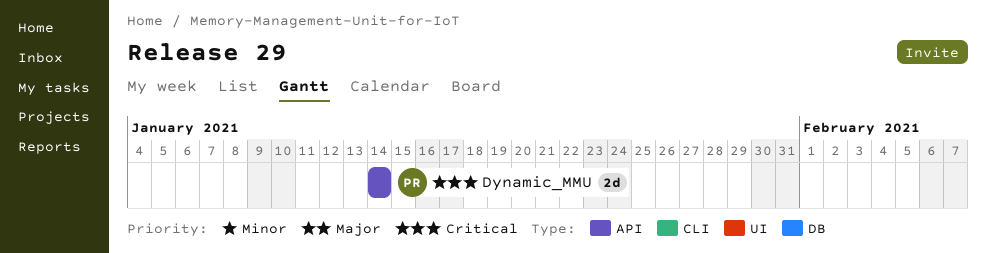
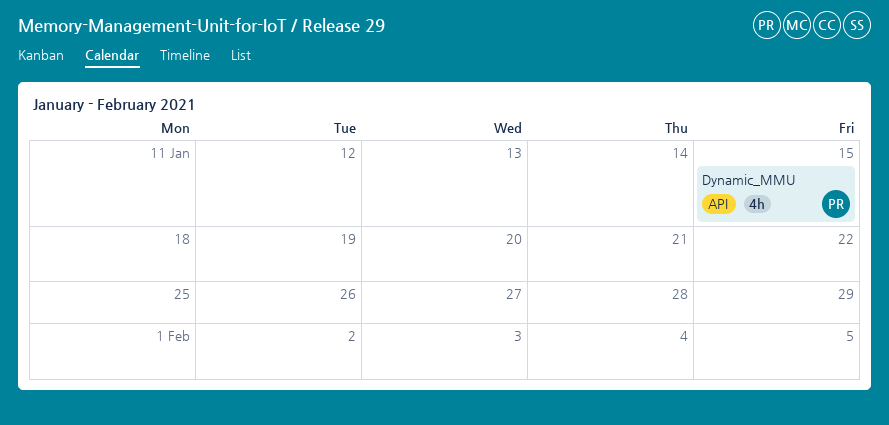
Dynamic_MMU, estimate: 2d -> 4h
Dynamic_MMU, due: Jan 14 -> Jan 15

